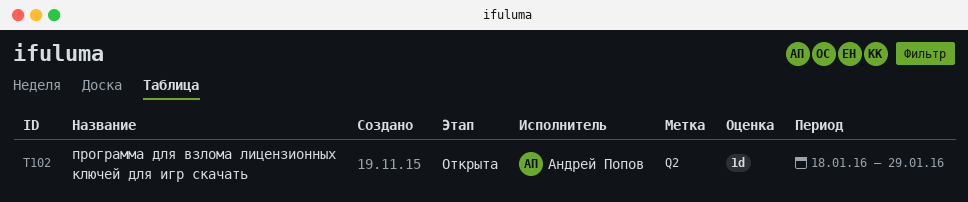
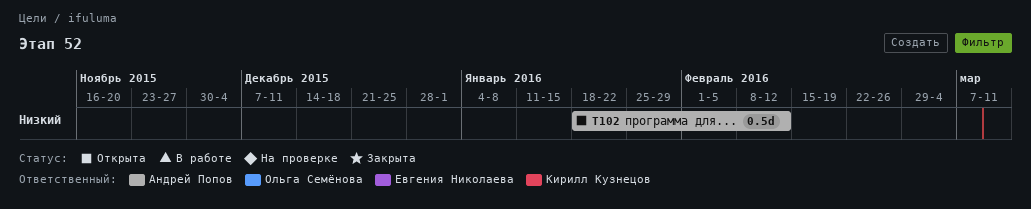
T102, estimate: 1d -> 0.5d
T102, due: Jan 29 -> Feb 12

